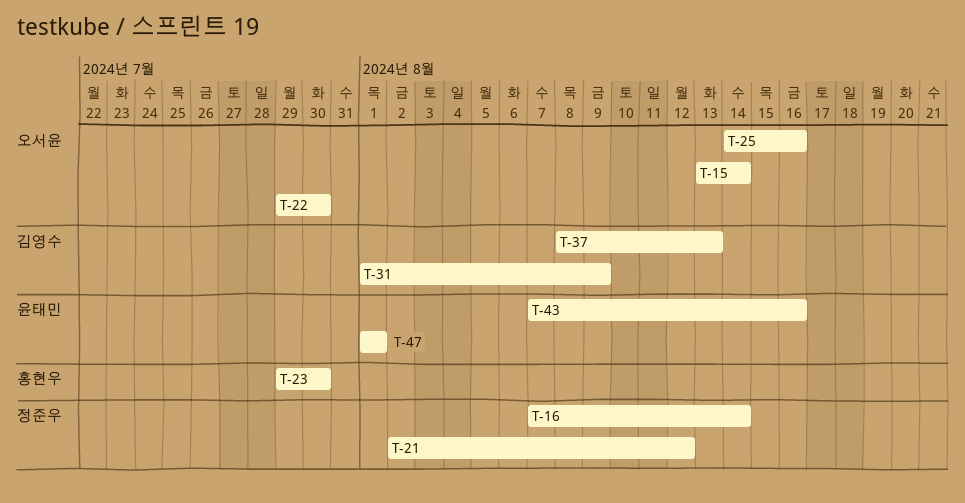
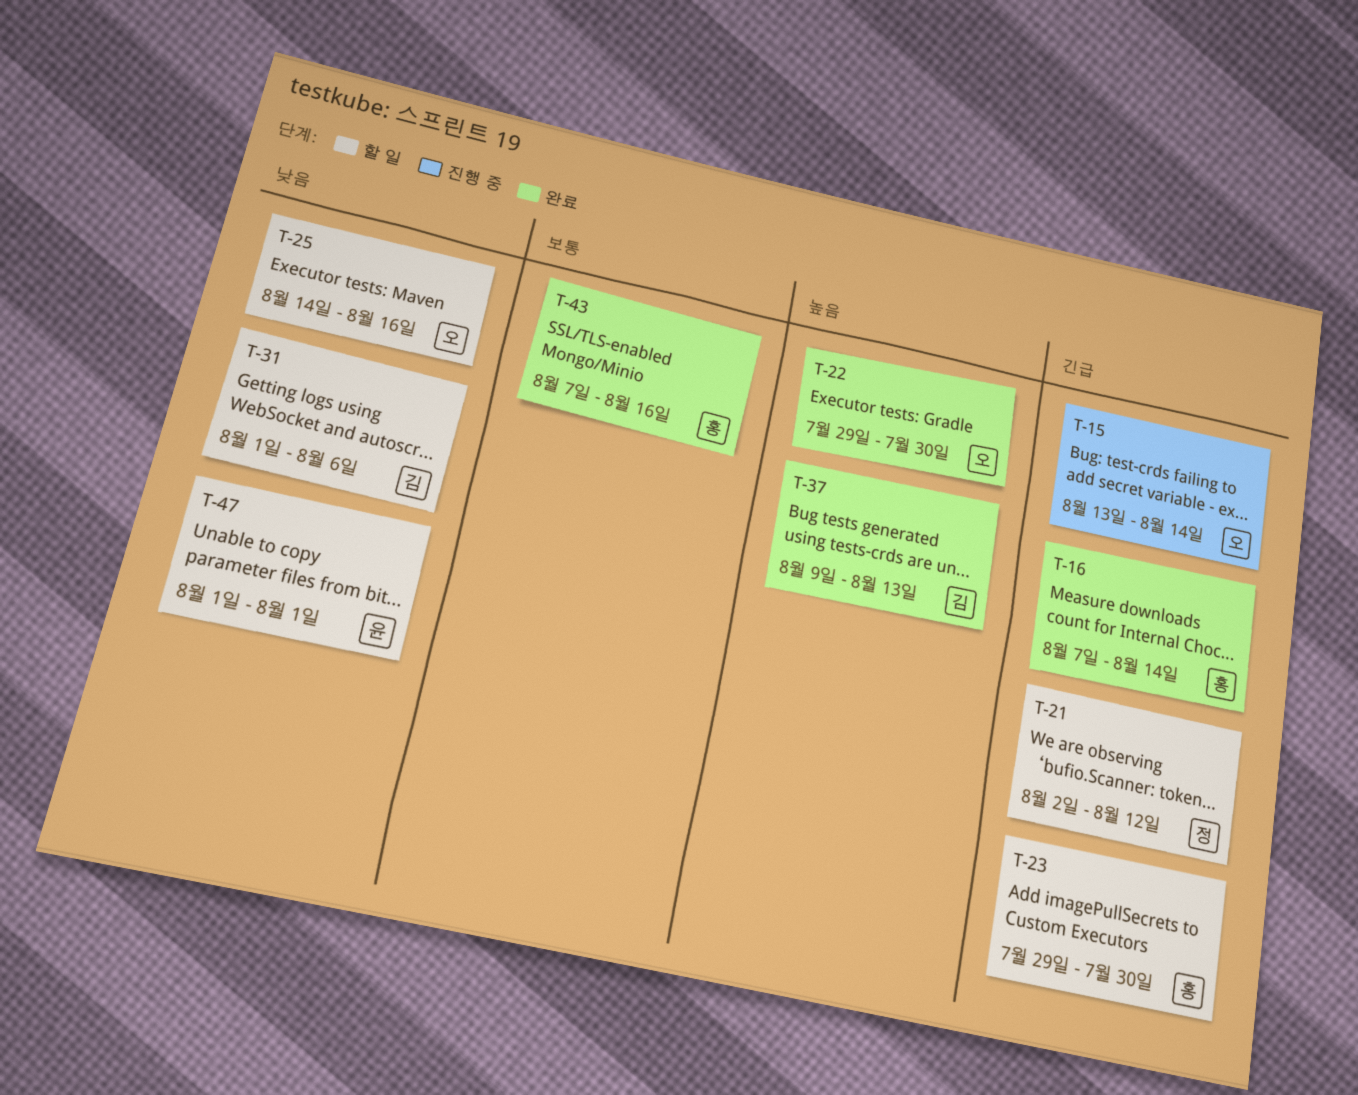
T-16, owner: 정준우 -> 홍현우
T-31, due: Aug 9 -> Aug 6
T-37, start: Aug 8 -> Aug 9
T-43, owner: 윤태민 -> 홍현우

